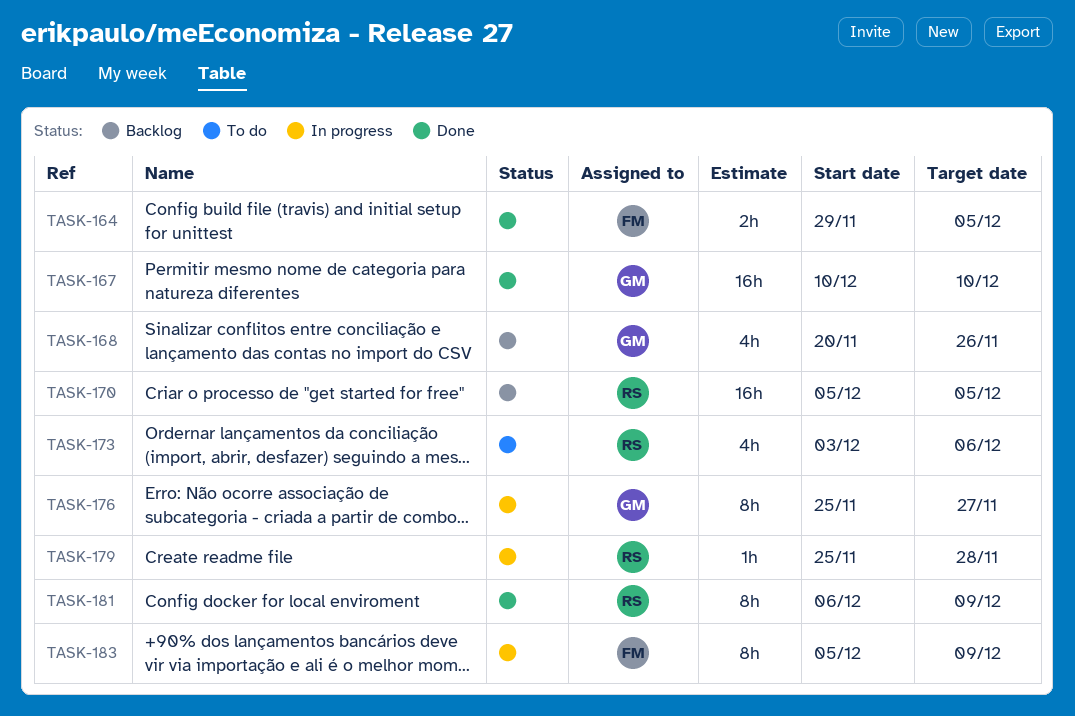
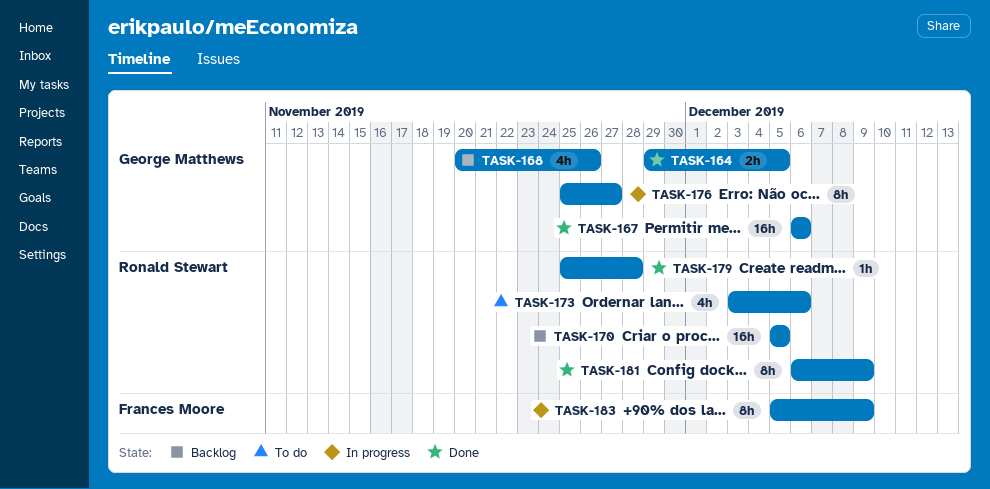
TASK-164, owner: Frances Moore -> George Matthews
TASK-167, start: Dec 10 -> Dec 6
TASK-167, due: Dec 10 -> Dec 6
TASK-179, status: In progress -> Done

